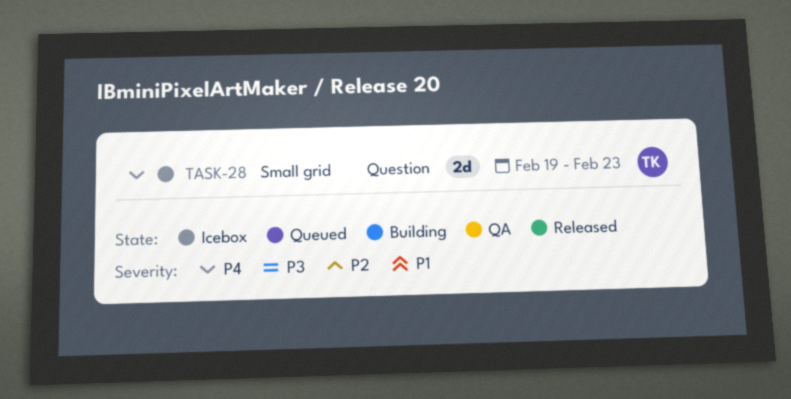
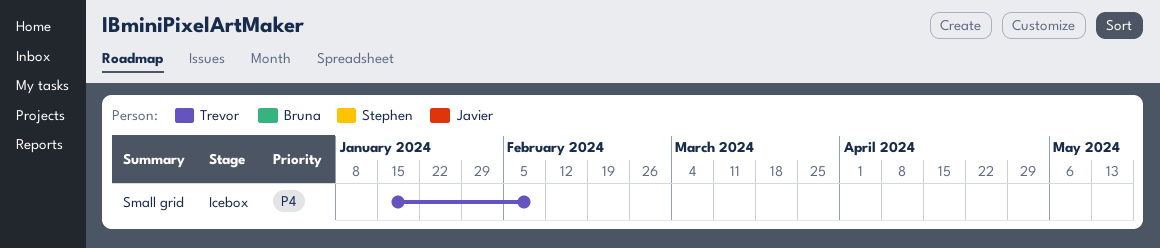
Small grid, start: Feb 19 -> Jan 15
Small grid, due: Feb 23 -> Feb 9

